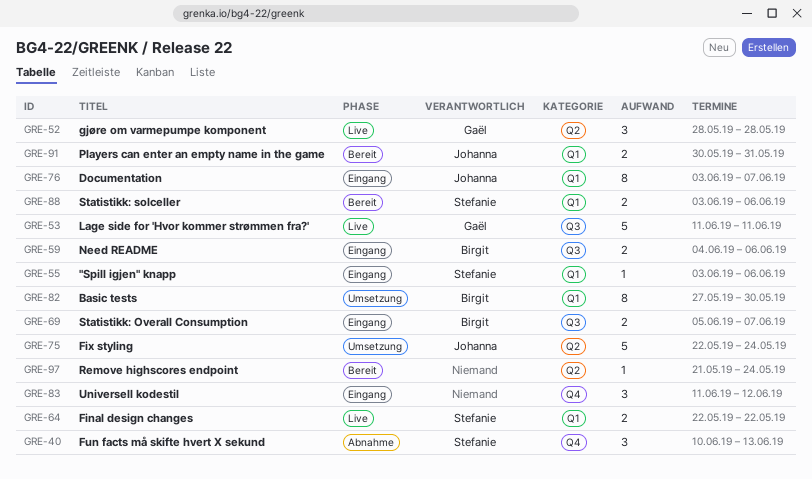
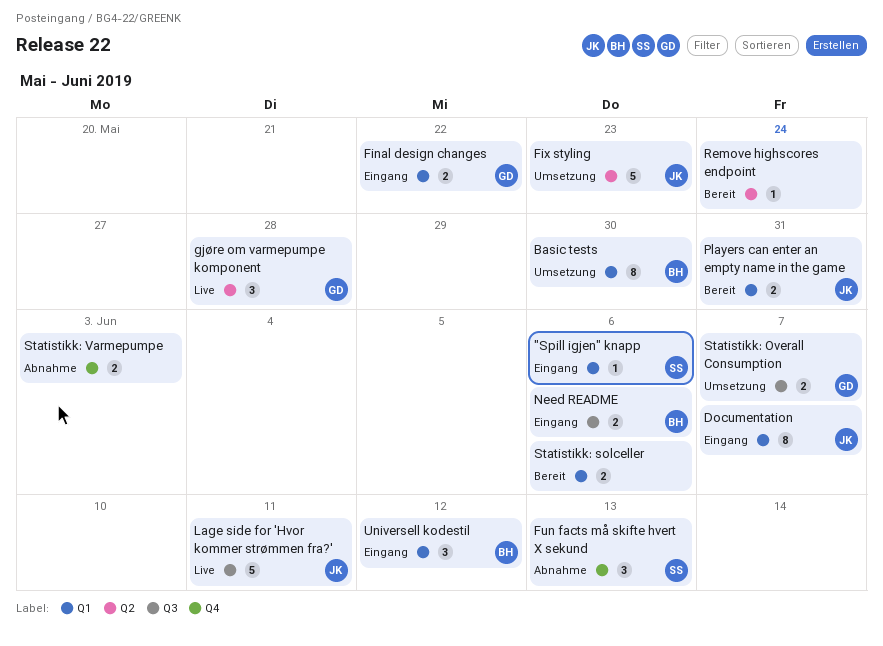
Final design changes, status: Live -> Eingang
Final design changes, owner: Stefanie -> Gaël
Fix styling, due: May 24 -> May 23
Lage side for 'Hvor kommer strømmen fra?', owner: Gaël -> Johanna
Statistikk: Overall Consumption, status: Eingang -> Umsetzung
Statistikk: Overall Consumption, owner: Birgit -> Gaël
Statistikk: solceller, owner: Stefanie -> none
Statistikk: Varmepumpe: none -> present
Universell kodestil, owner: none -> Birgit
Universell kodestil, label: Q4 -> Q1

